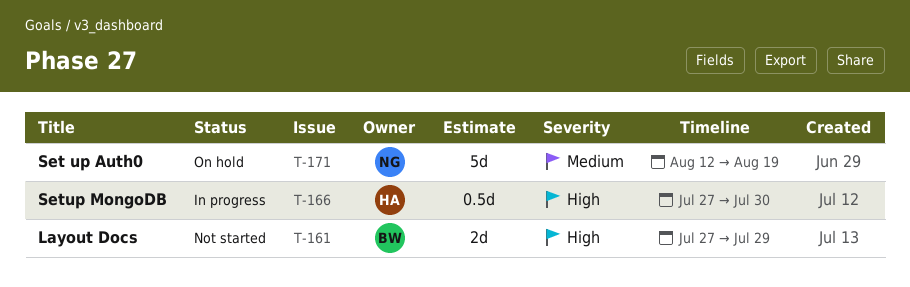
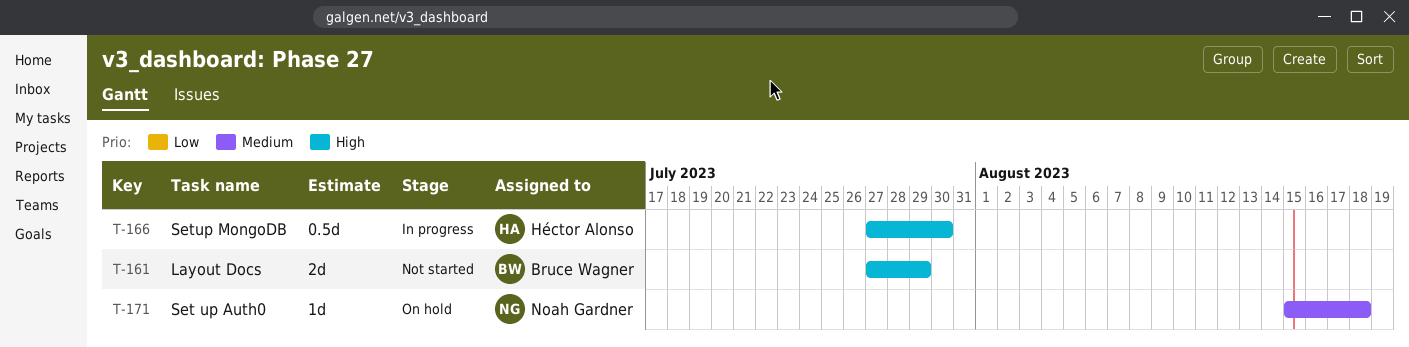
T-171, estimate: 5d -> 1d
T-171, start: Aug 12 -> Aug 15
T-171, due: Aug 19 -> Aug 18

